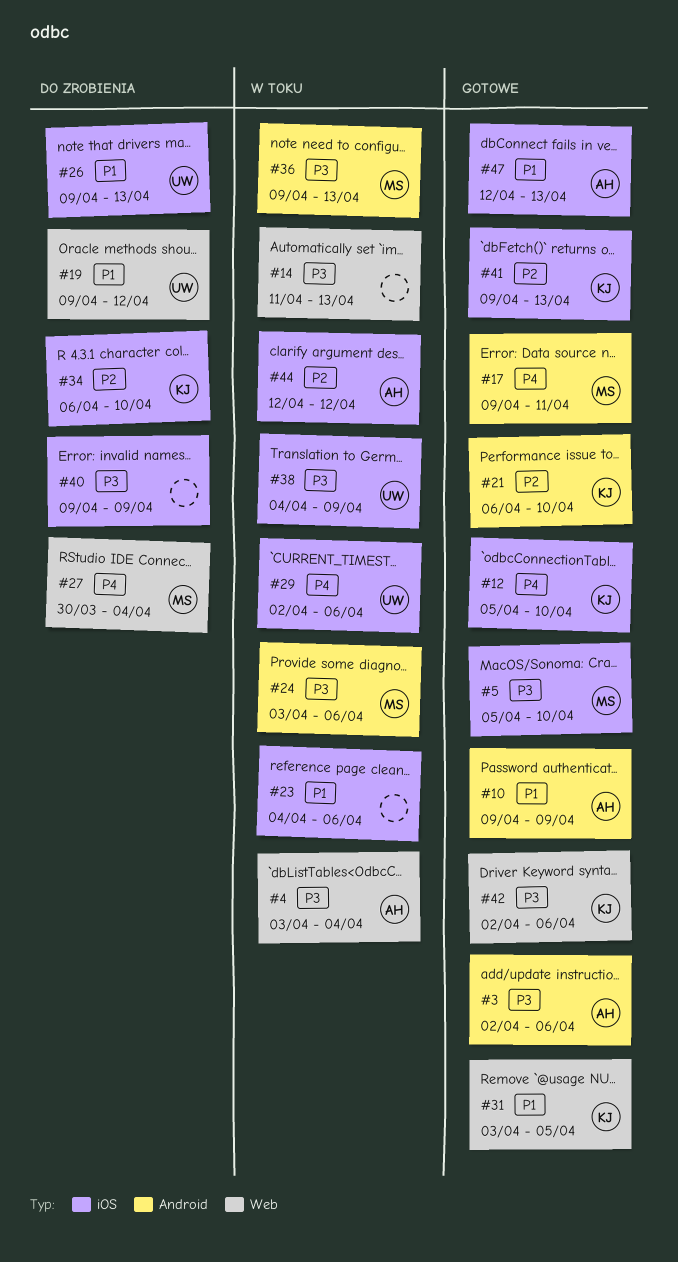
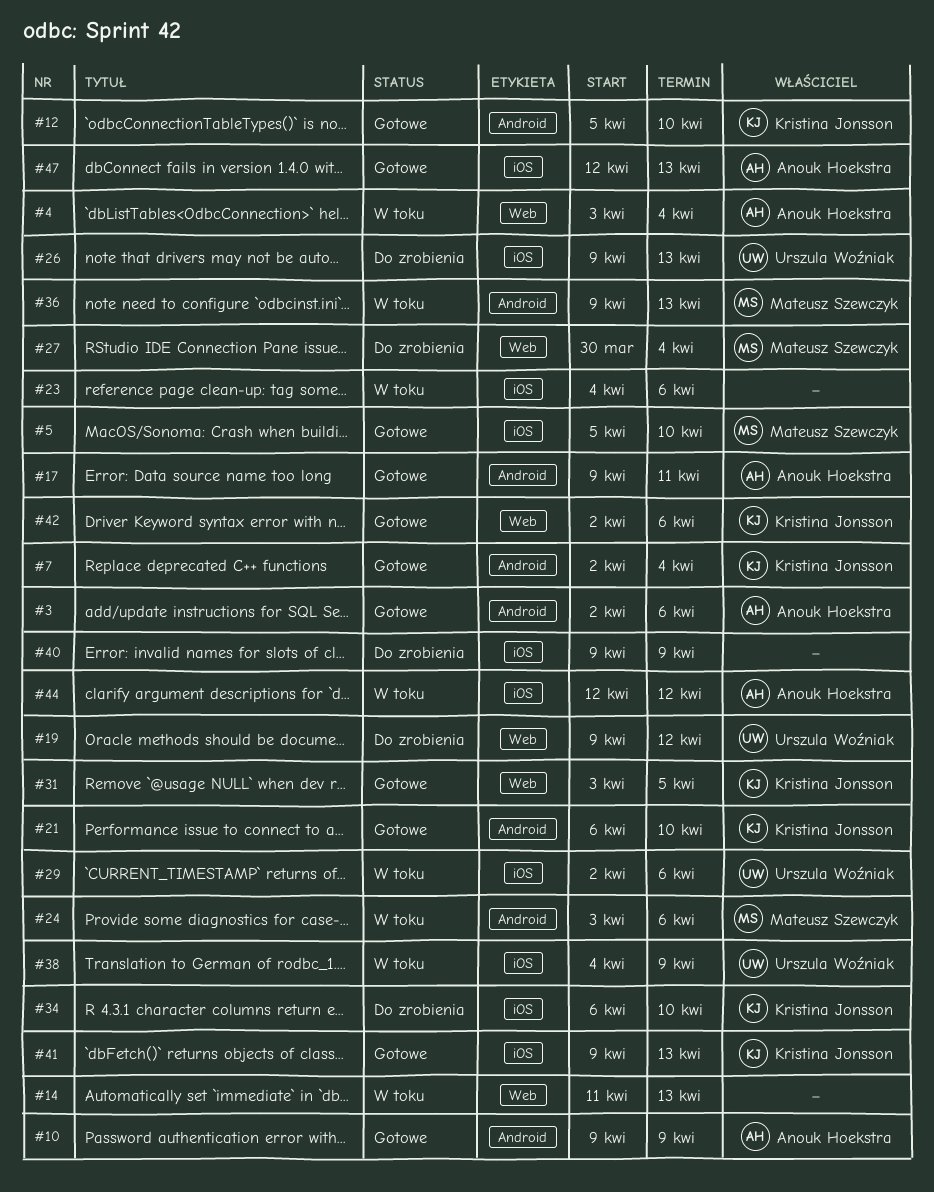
#7: none -> present
#12, label: iOS -> Android
#17, owner: Mateusz Szewczyk -> Anouk Hoekstra

